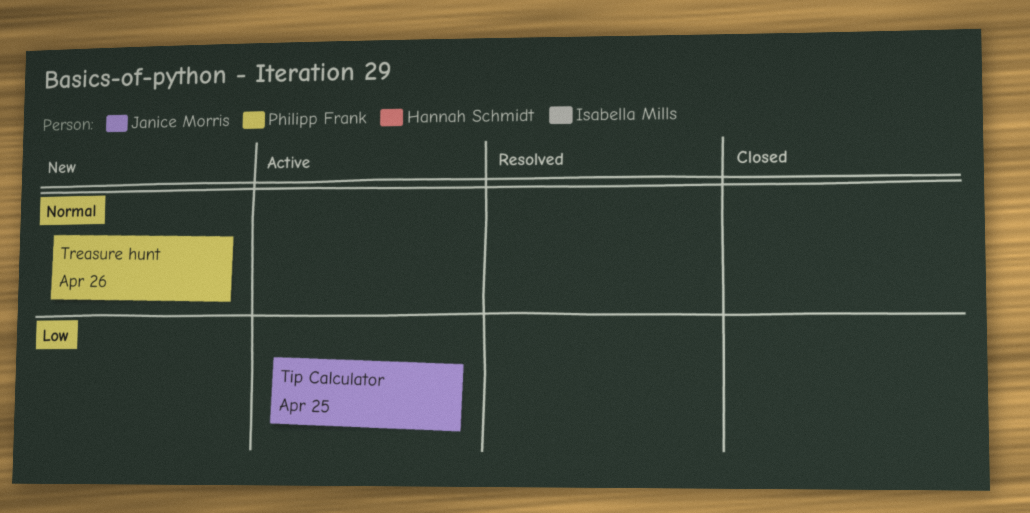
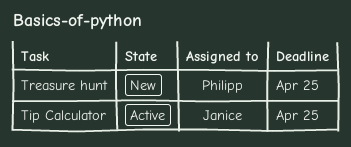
Treasure hunt, due: Apr 26 -> Apr 25

